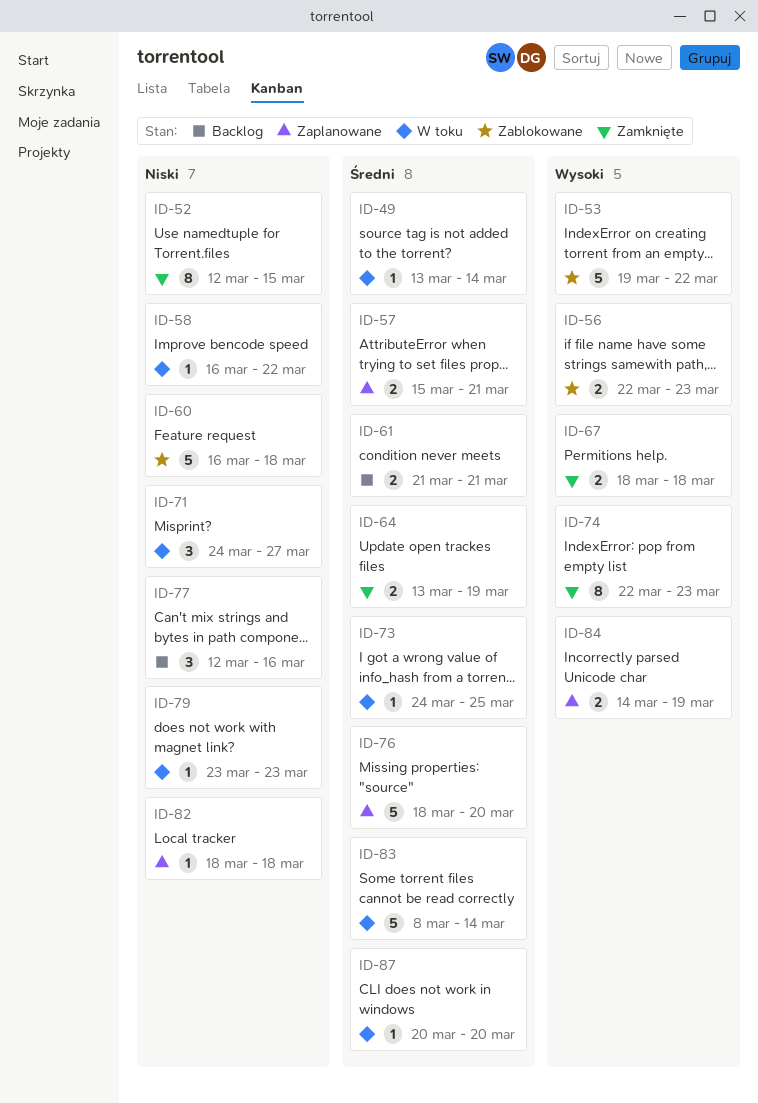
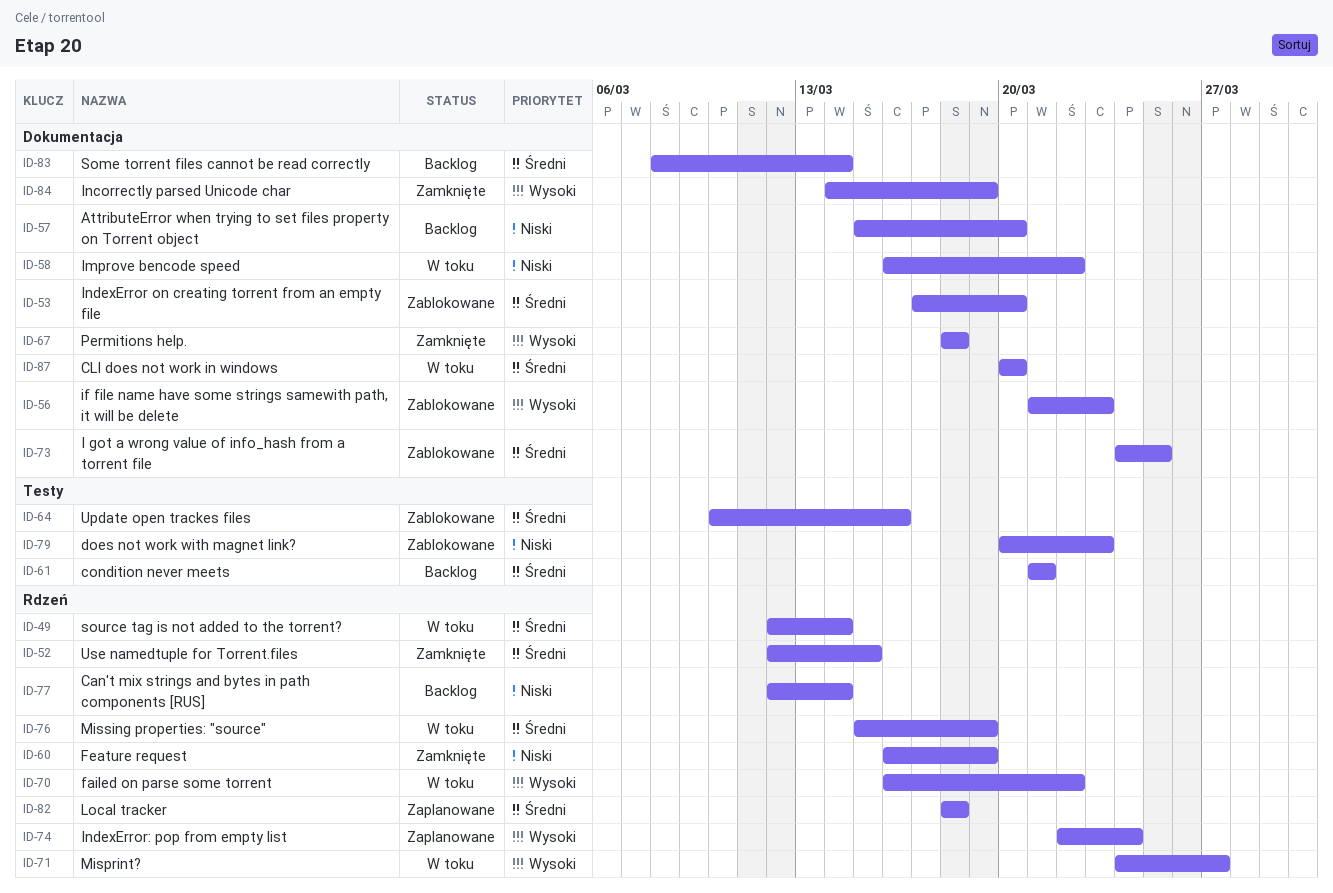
ID-49, start: Mar 13 -> Mar 12
ID-52, priority: Niski -> Średni
ID-53, priority: Wysoki -> Średni
ID-53, start: Mar 19 -> Mar 17
ID-53, due: Mar 22 -> Mar 20
ID-56, start: Mar 22 -> Mar 21
ID-57, status: Zaplanowane -> Backlog
ID-57, priority: Średni -> Niski
ID-57, due: Mar 21 -> Mar 20
ID-60, status: Zablokowane -> Zamknięte
ID-60, due: Mar 18 -> Mar 19
ID-64, status: Zamknięte -> Zablokowane
ID-64, start: Mar 13 -> Mar 10
ID-64, due: Mar 19 -> Mar 16
ID-70: none -> present
ID-71, priority: Niski -> Wysoki
ID-73, status: W toku -> Zablokowane
ID-74, status: Zamknięte -> Zaplanowane
ID-74, due: Mar 23 -> Mar 24
ID-76, status: Zaplanowane -> W toku
ID-76, start: Mar 18 -> Mar 15
ID-76, due: Mar 20 -> Mar 19
ID-77, due: Mar 16 -> Mar 14
ID-79, status: W toku -> Zablokowane
ID-79, start: Mar 23 -> Mar 20
ID-82, priority: Niski -> Średni
ID-83, status: W toku -> Backlog
ID-84, status: Zaplanowane -> Zamknięte

